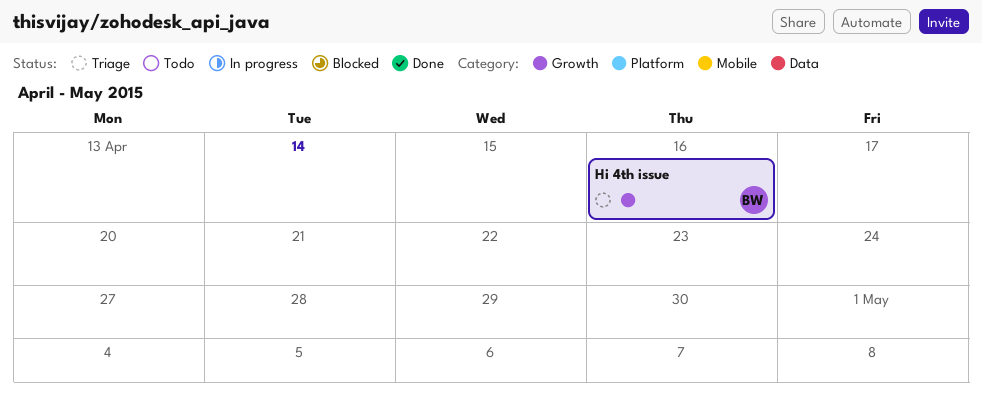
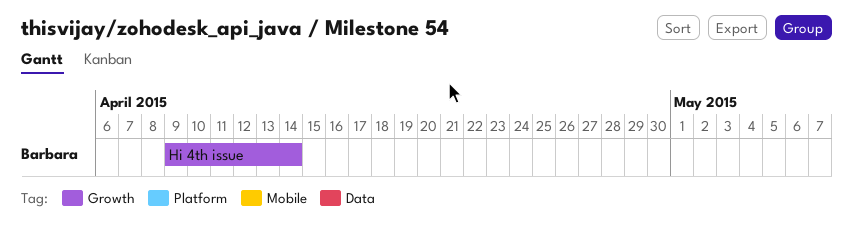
Hi 4th issue, due: Apr 16 -> Apr 14

